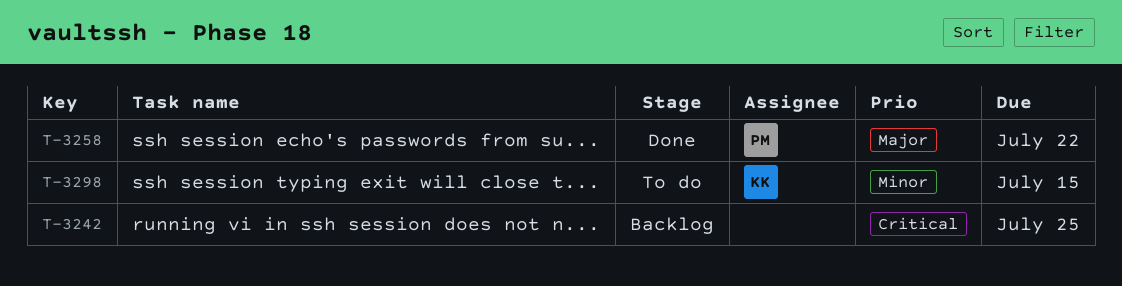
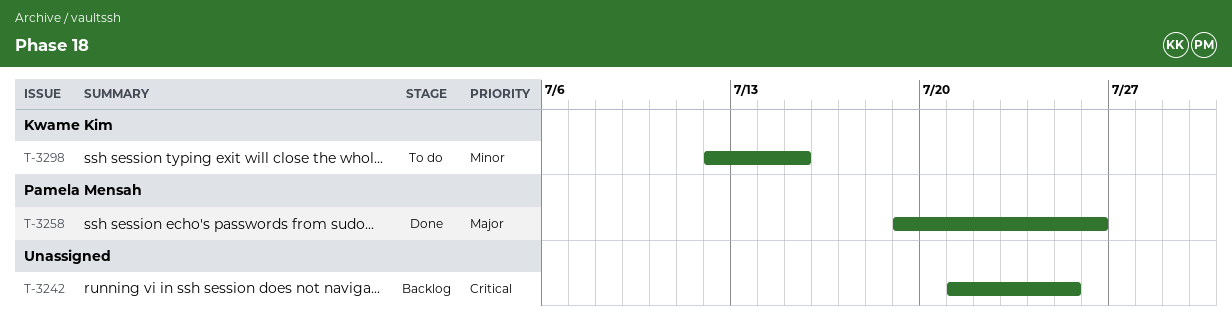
T-3258, due: Jul 22 -> Jul 26

